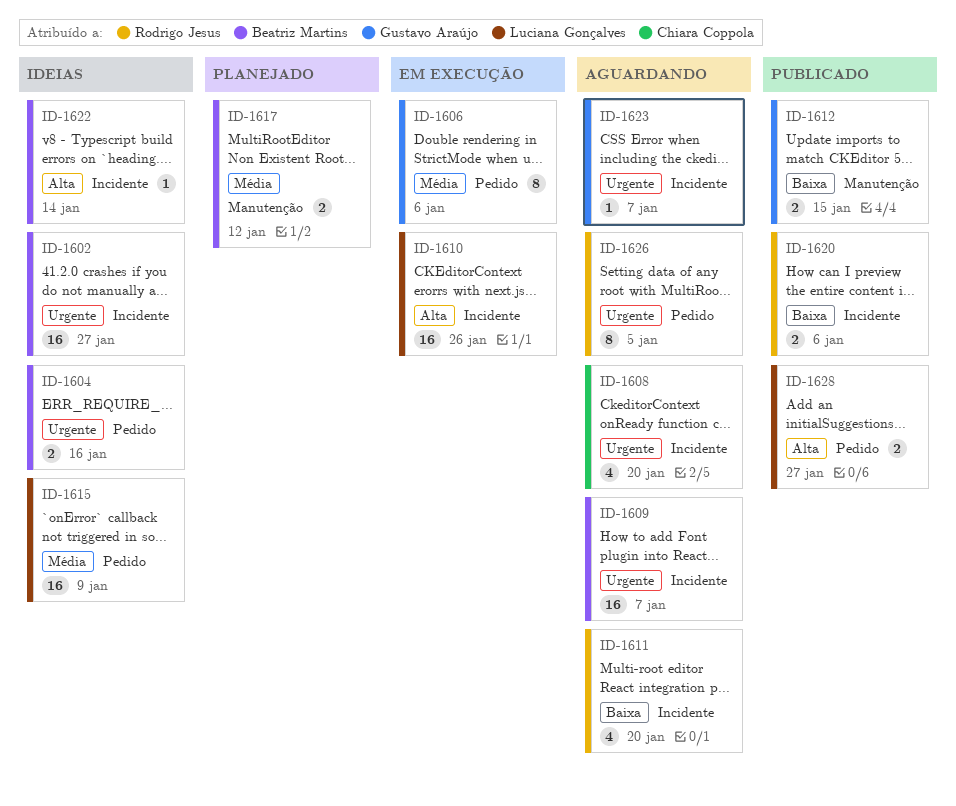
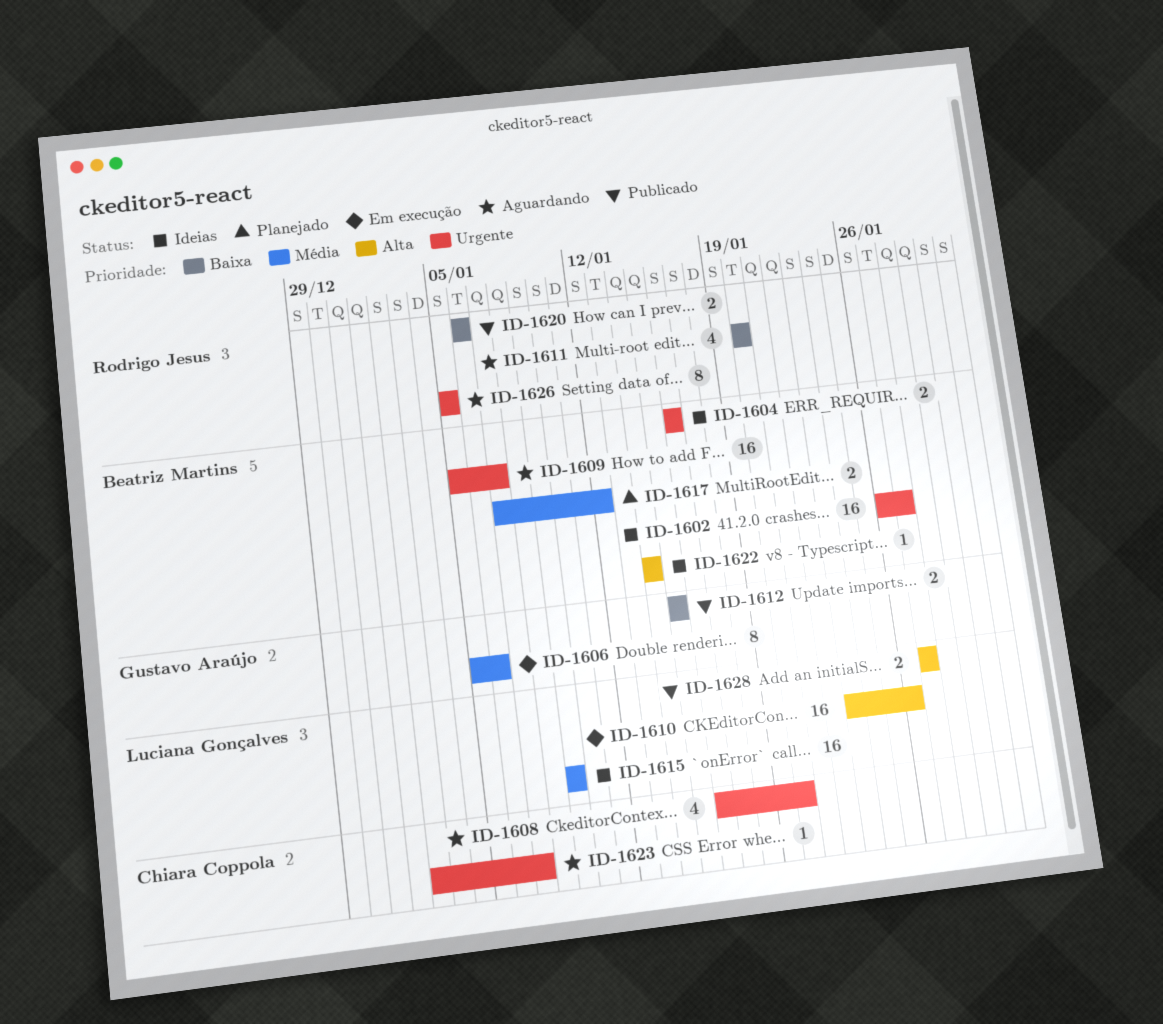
ID-1623, owner: Gustavo Araújo -> Chiara Coppola

